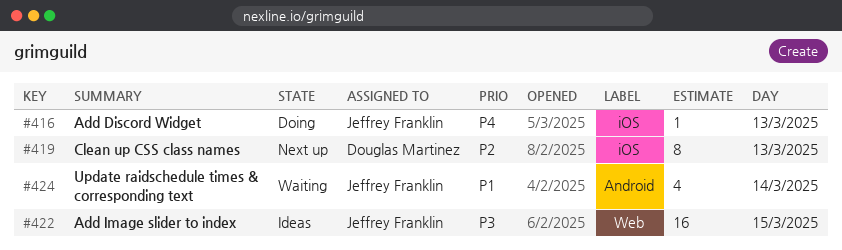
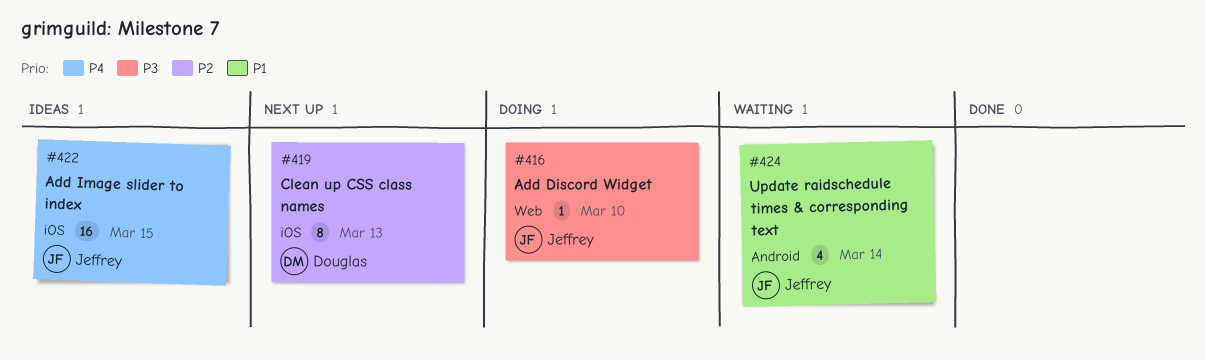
#416, priority: P4 -> P3
#416, label: iOS -> Web
#416, day: Mar 13 -> Mar 10
#422, priority: P3 -> P4
#422, label: Web -> iOS

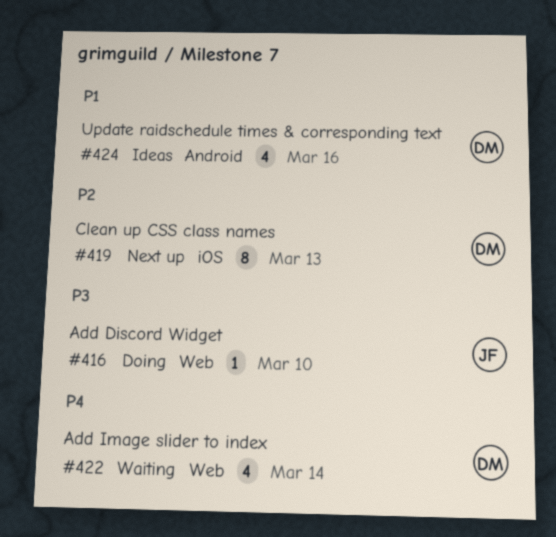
#422, status: Ideas -> Waiting
#422, owner: Jeffrey -> Douglas
#422, label: iOS -> Web
#422, estimate: 16 -> 4
#422, day: Mar 15 -> Mar 14
#424, status: Waiting -> Ideas
#424, owner: Jeffrey -> Douglas
#424, day: Mar 14 -> Mar 16

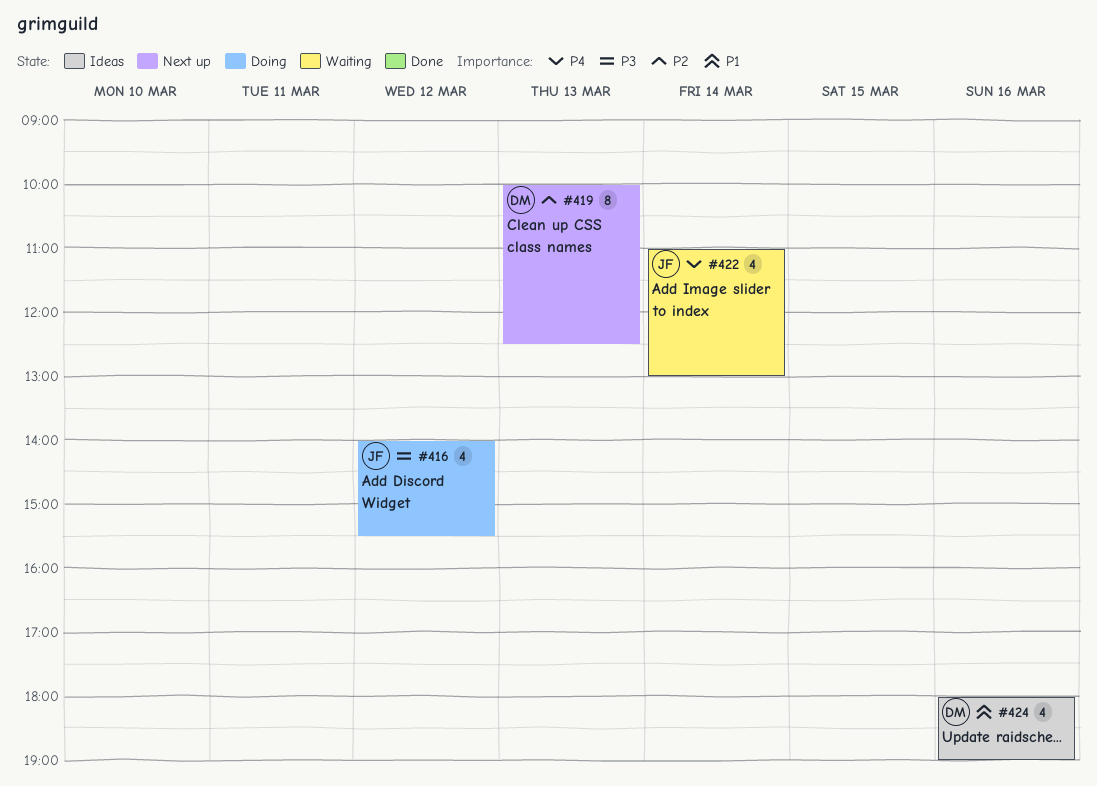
#416, estimate: 1 -> 4
#416, day: Mar 10 -> Mar 12
#422, owner: DM -> JF

